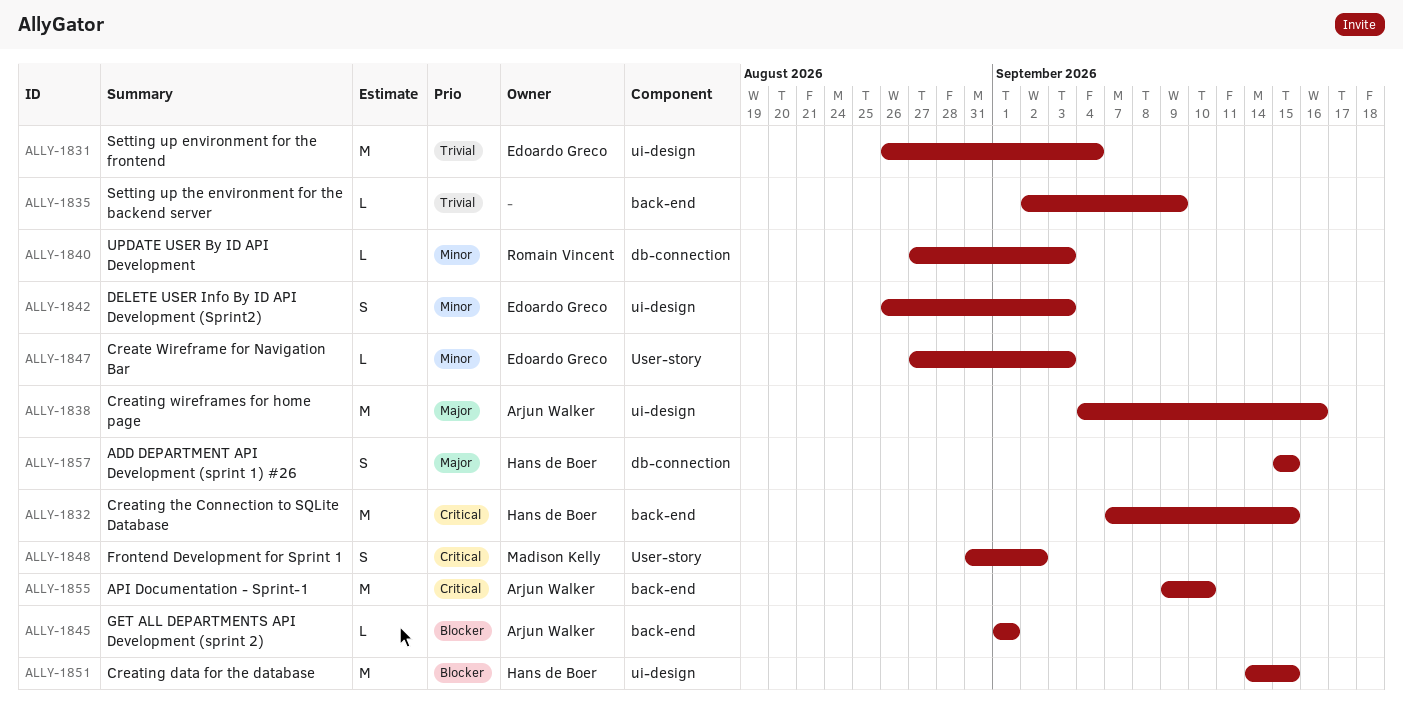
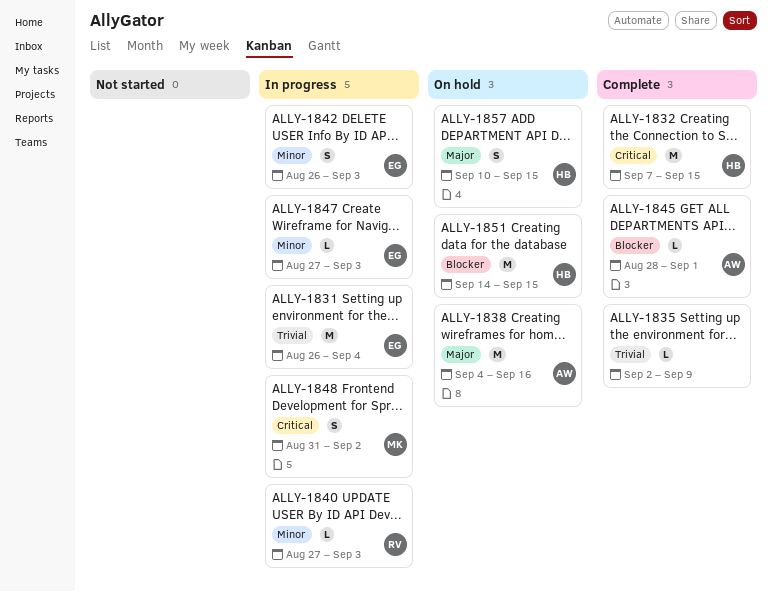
ALLY-1845, start: Sep 1 -> Aug 28
ALLY-1855: present -> none
ALLY-1857, start: Sep 15 -> Sep 10

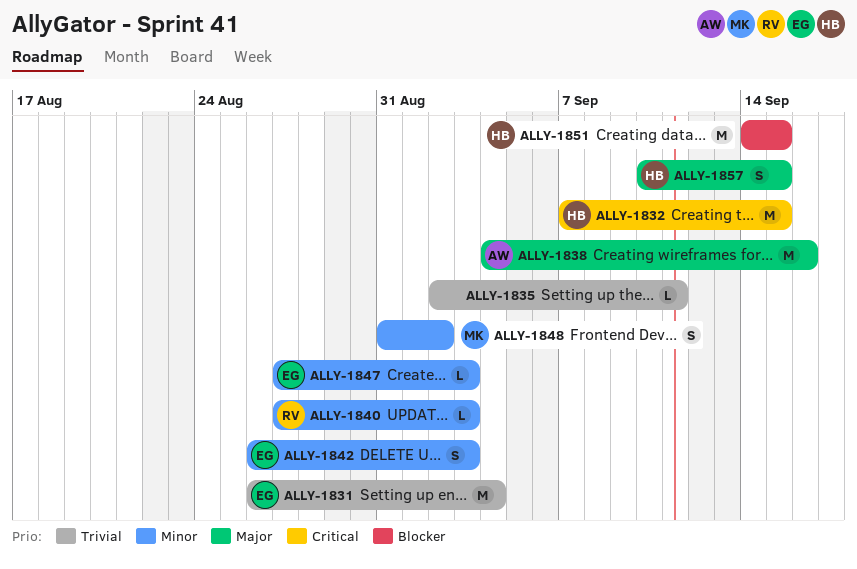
ALLY-1835, due: Sep 9 -> Sep 11
ALLY-1845: present -> none
ALLY-1848, priority: Critical -> Minor

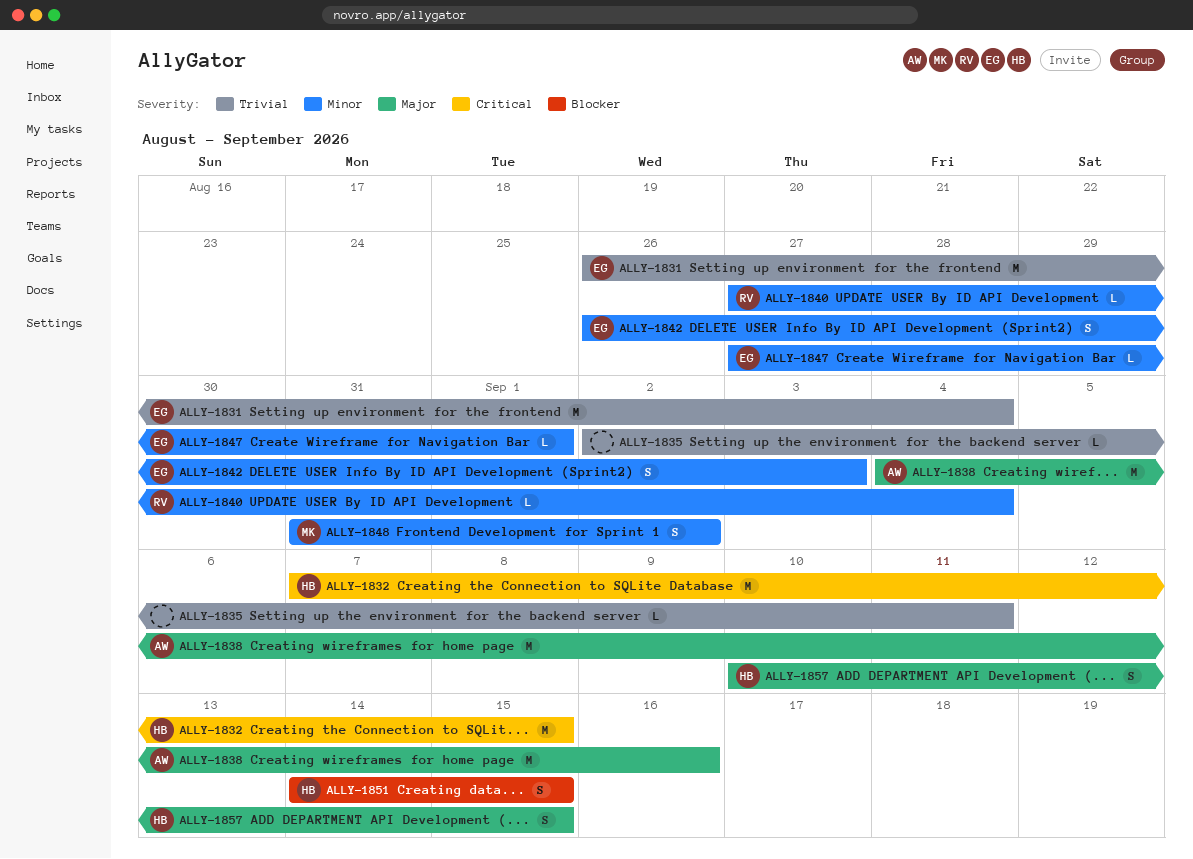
ALLY-1840, due: Sep 3 -> Sep 4
ALLY-1847, due: Sep 3 -> Sep 1
ALLY-1851, estimate: M -> S

